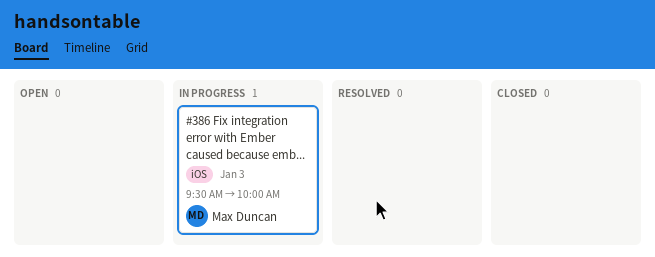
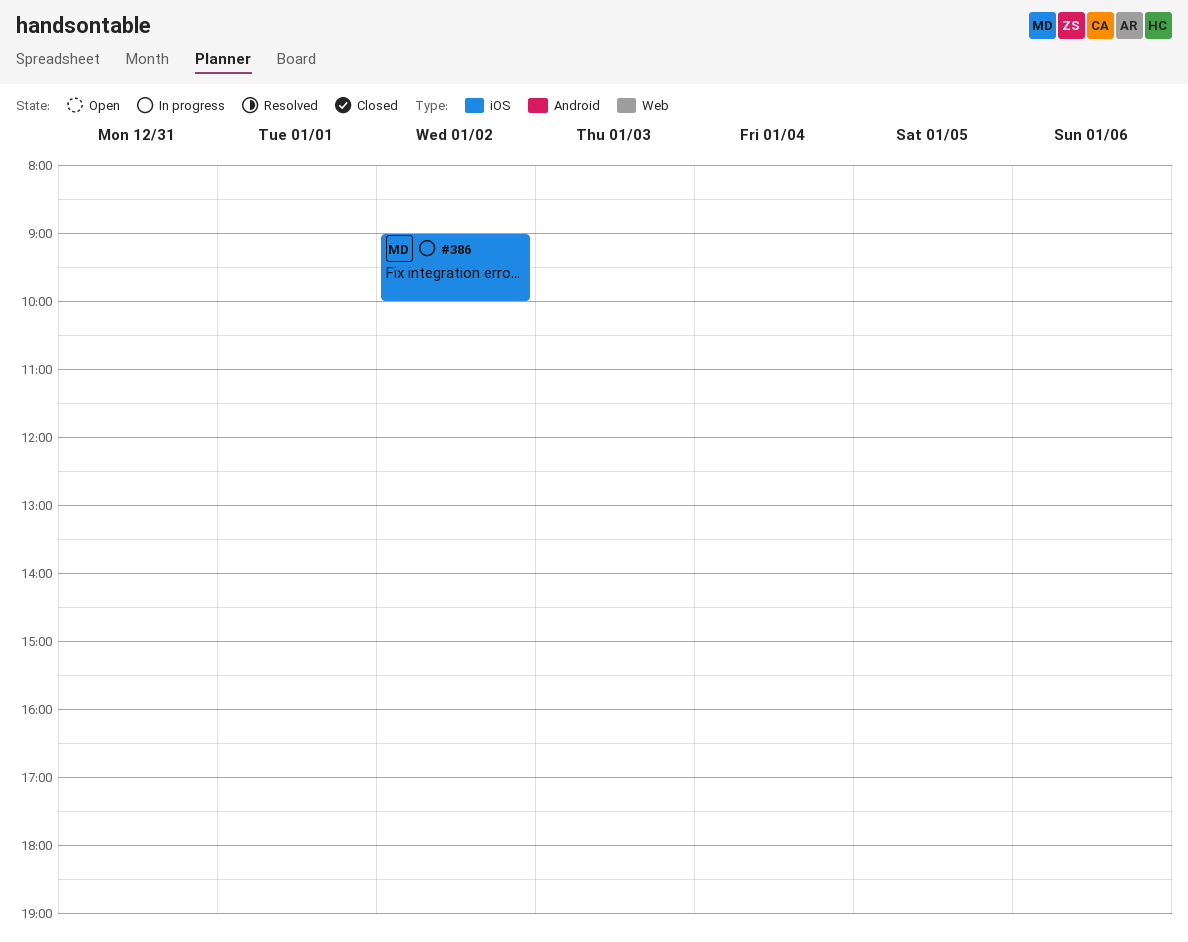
#386, day: Jan 3 -> Jan 2
#386, begins: 09:30 -> 09:00

